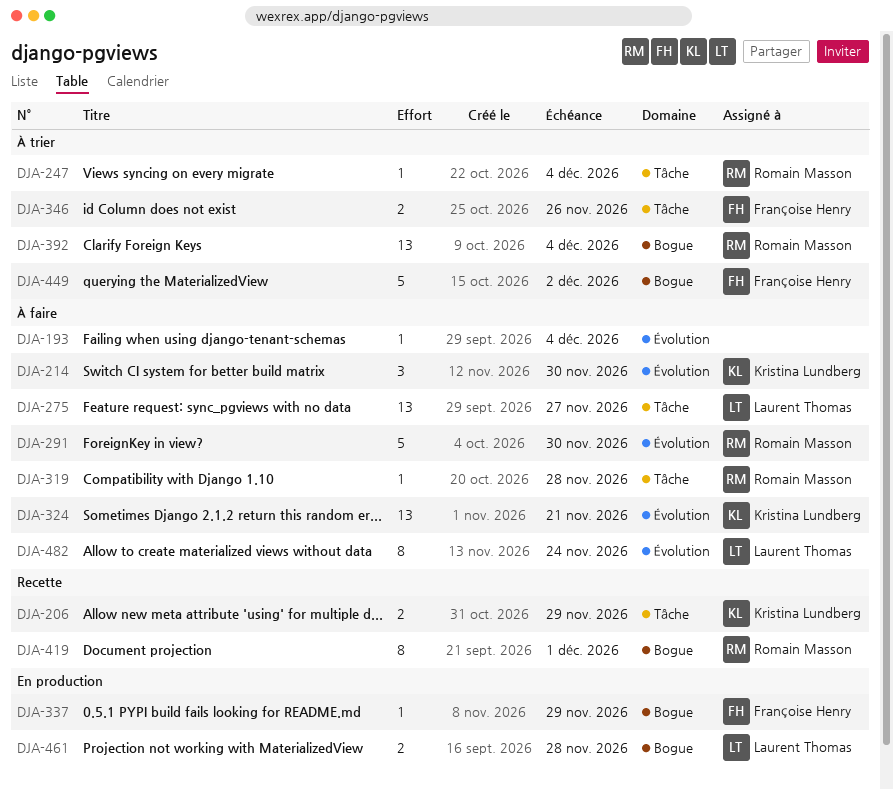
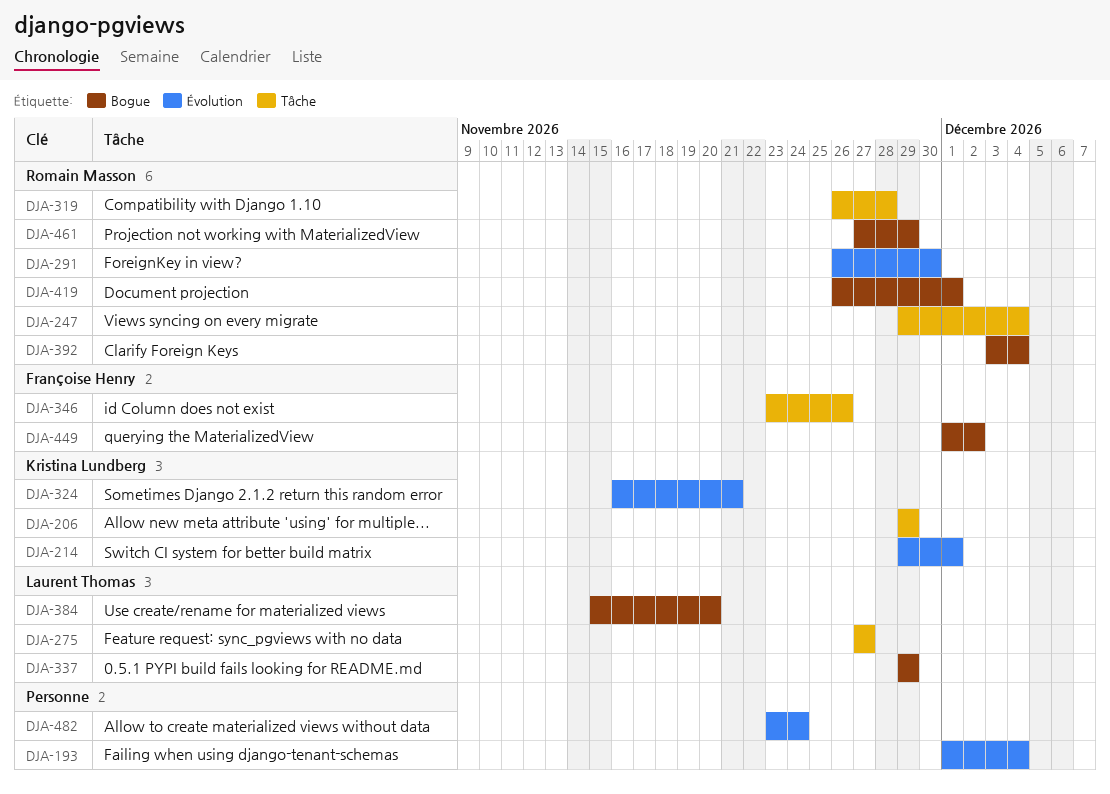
DJA-214, due: Nov 30 -> Dec 1
DJA-337, owner: Françoise Henry -> Laurent Thomas
DJA-384: none -> present
DJA-461, owner: Laurent Thomas -> Romain Masson
DJA-461, due: Nov 28 -> Nov 29
DJA-482, owner: Laurent Thomas -> none

